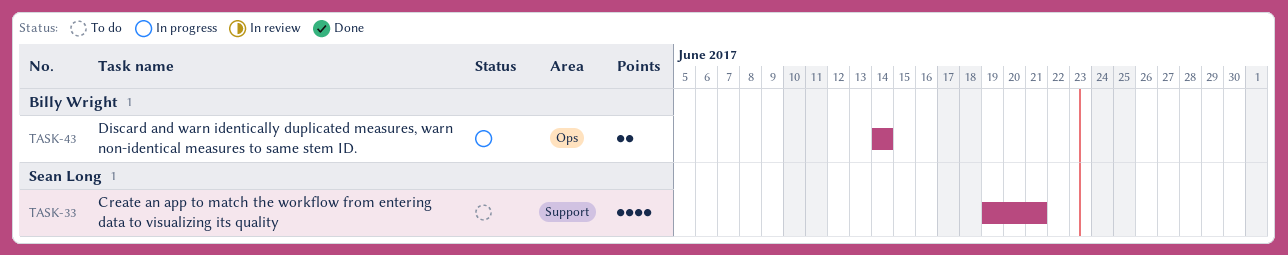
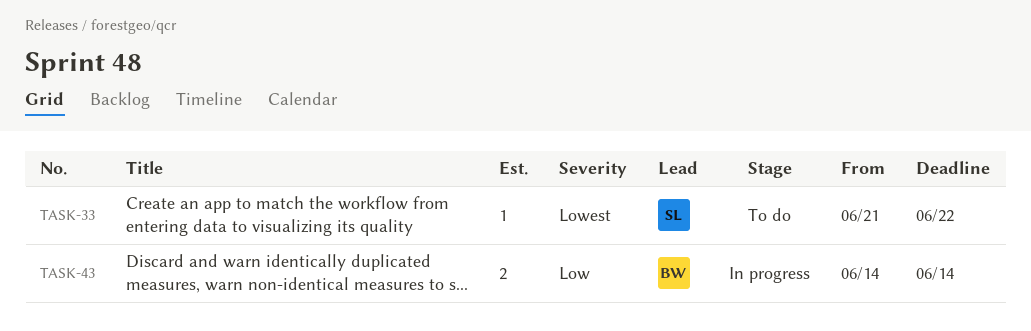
TASK-33, estimate: 4 -> 1
TASK-33, start: Jun 19 -> Jun 21
TASK-33, due: Jun 21 -> Jun 22

